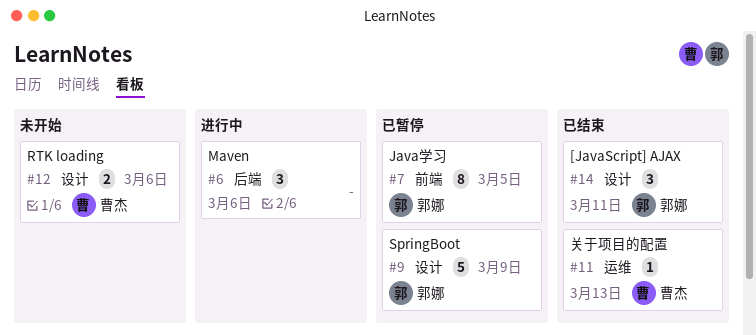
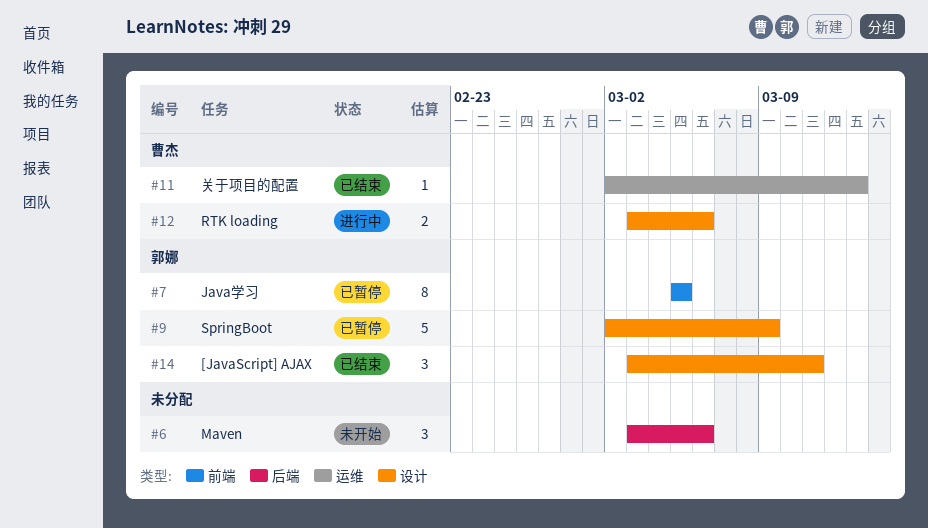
#6, status: 进行中 -> 未开始
#12, status: 未开始 -> 进行中

